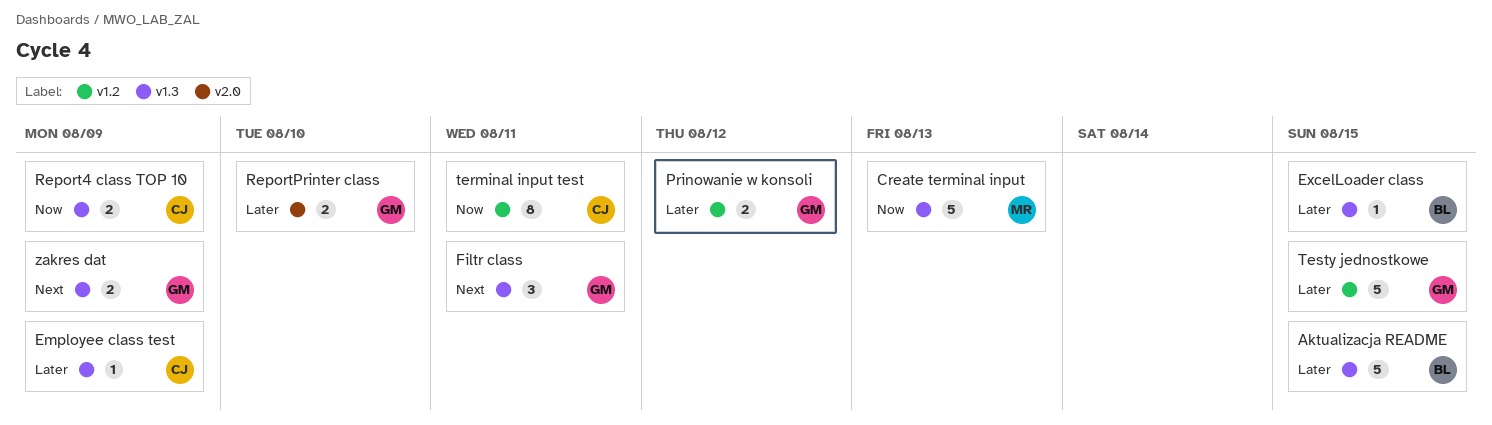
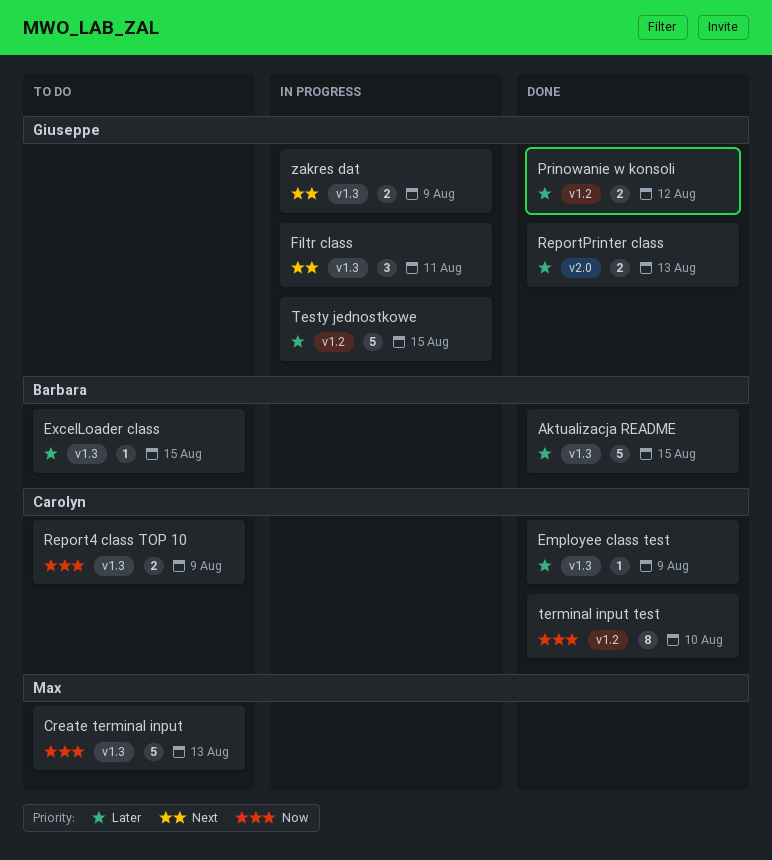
ReportPrinter class, due: Aug 10 -> Aug 13
terminal input test, due: Aug 11 -> Aug 10

